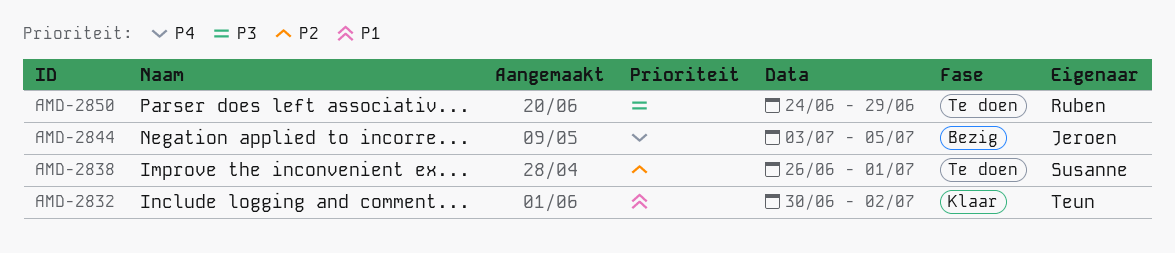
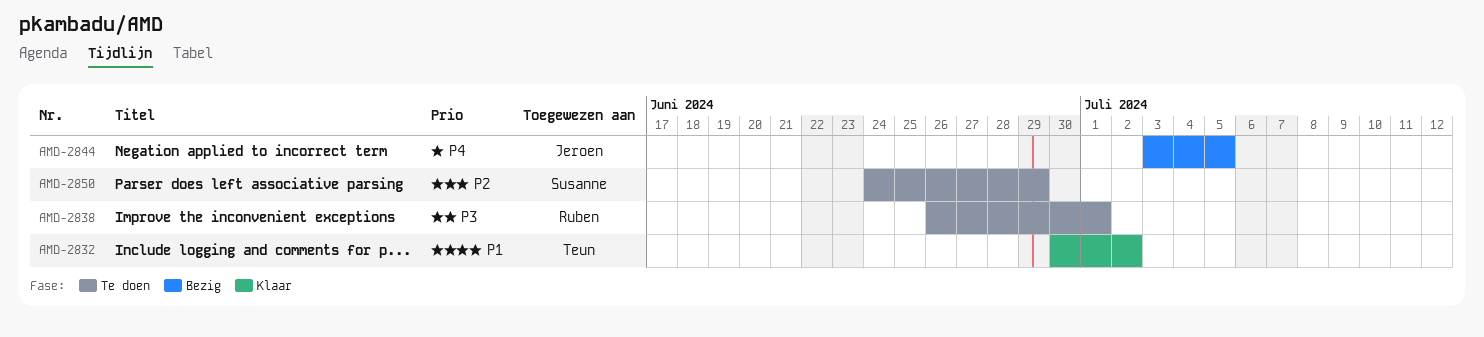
AMD-2838, owner: Susanne -> Ruben
AMD-2838, priority: P2 -> P3
AMD-2850, owner: Ruben -> Susanne
AMD-2850, priority: P3 -> P2

